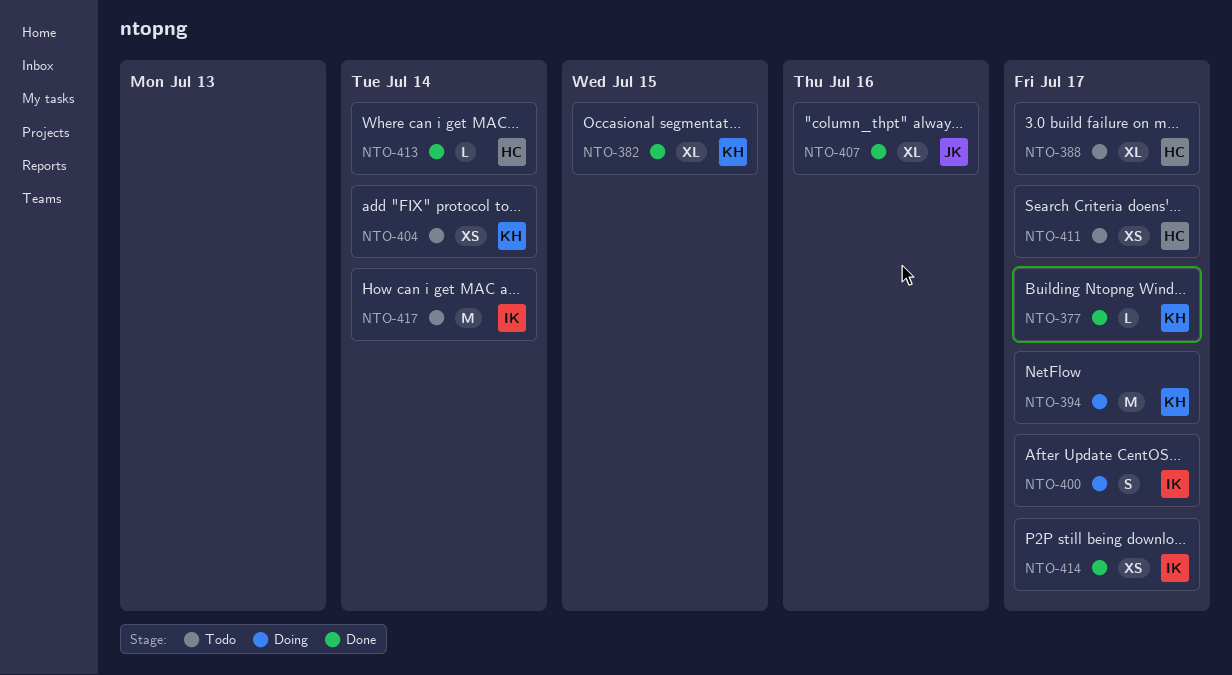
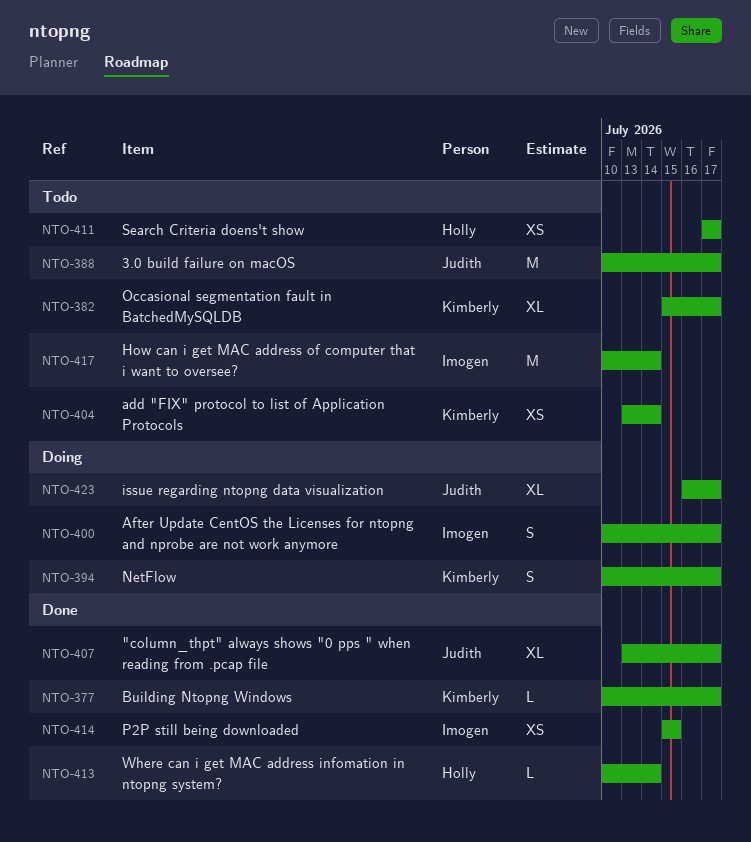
NTO-382, status: Done -> Todo
NTO-382, due: Jul 15 -> Jul 17
NTO-388, owner: Holly -> Judith
NTO-388, estimate: XL -> M
NTO-394, estimate: M -> S
NTO-407, due: Jul 16 -> Jul 17
NTO-414, due: Jul 17 -> Jul 15
NTO-423: none -> present

